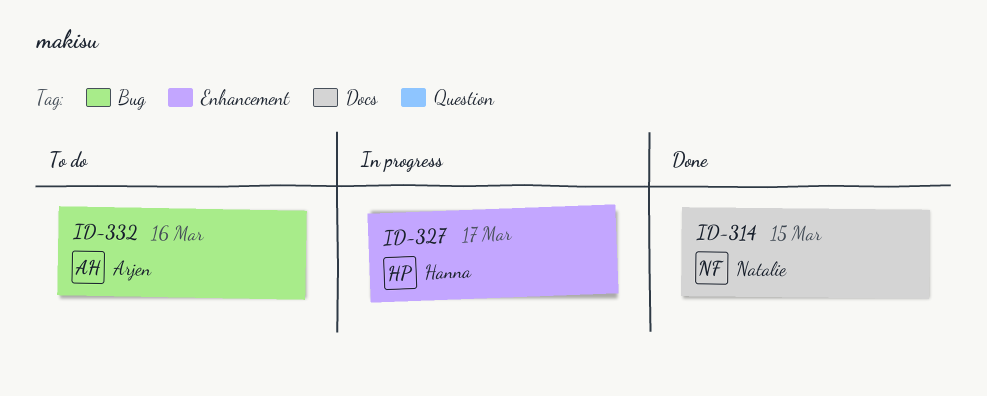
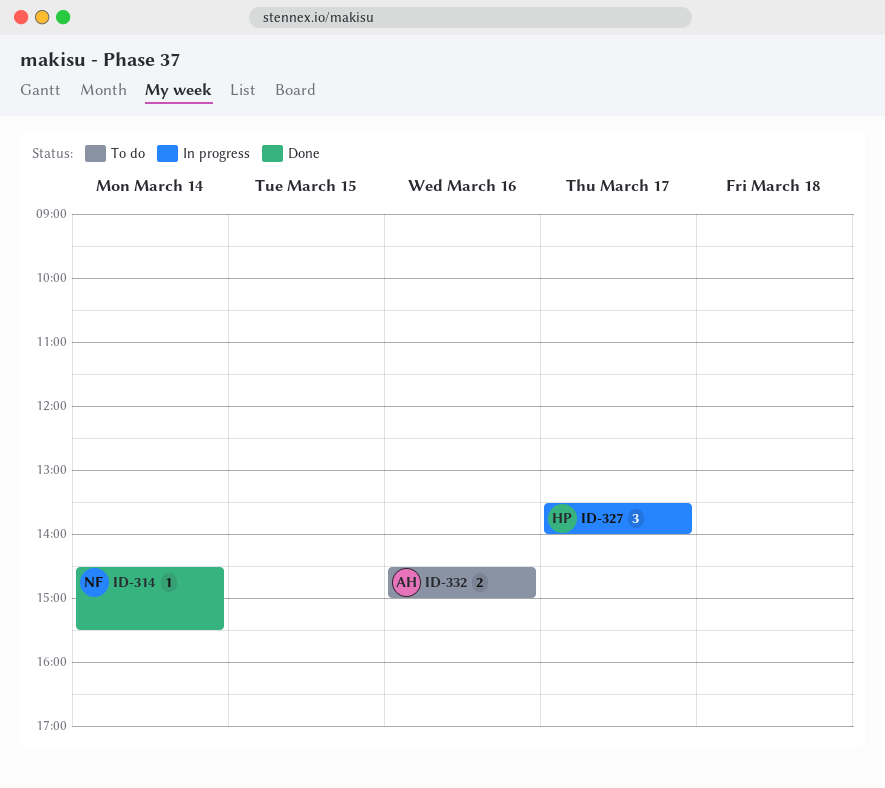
ID-314, day: Mar 15 -> Mar 14

